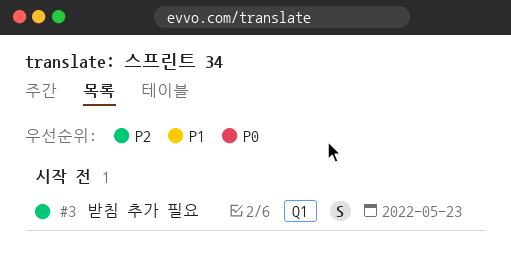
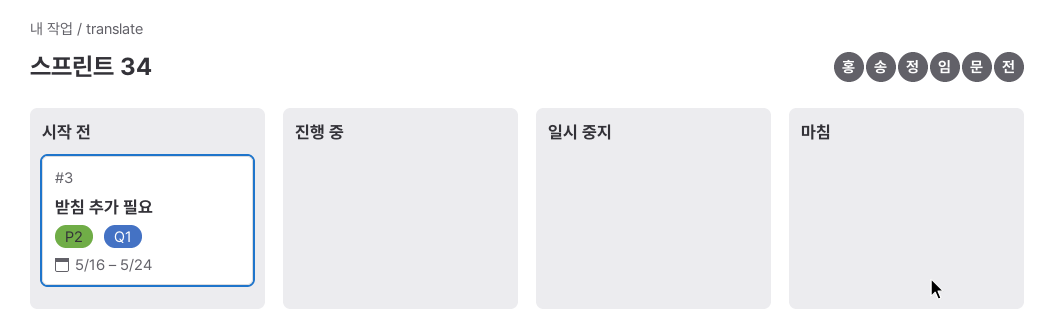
#3, due: May 23 -> May 24

